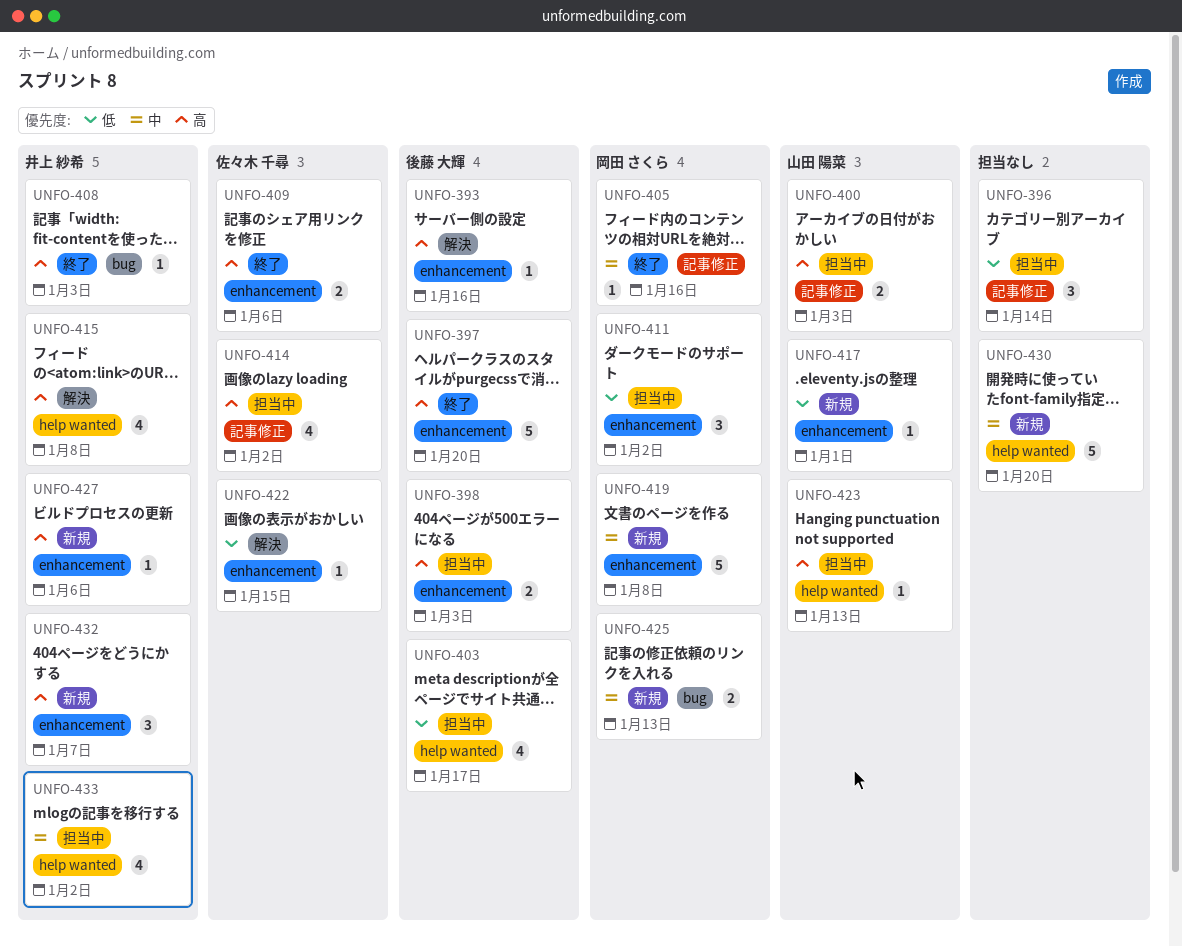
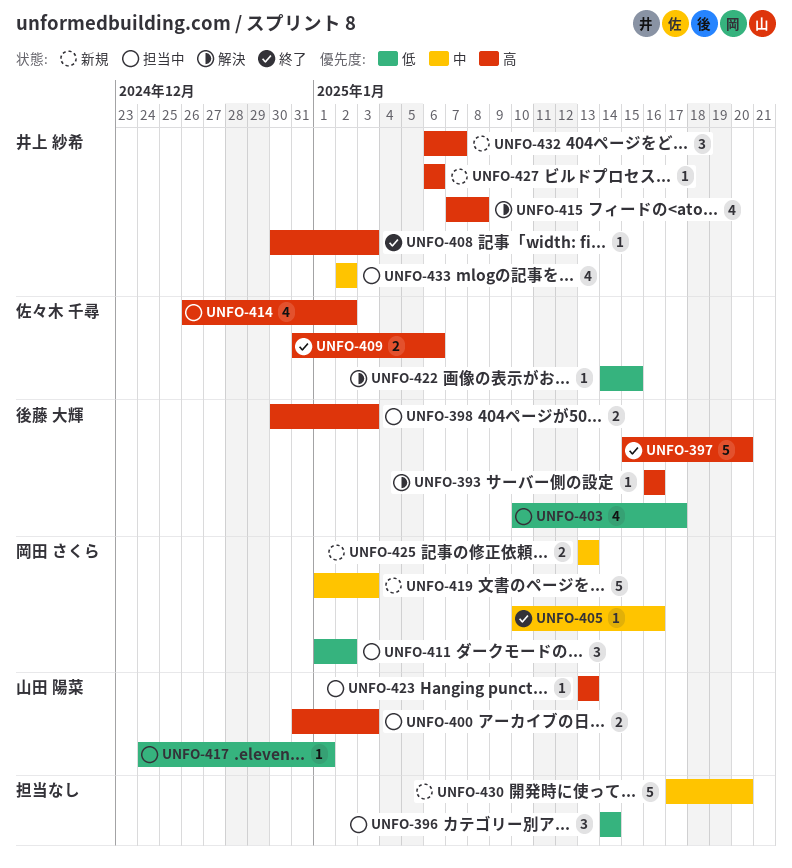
UNFO-417, status: 新規 -> 担当中
UNFO-419, due: Jan 8 -> Jan 3

